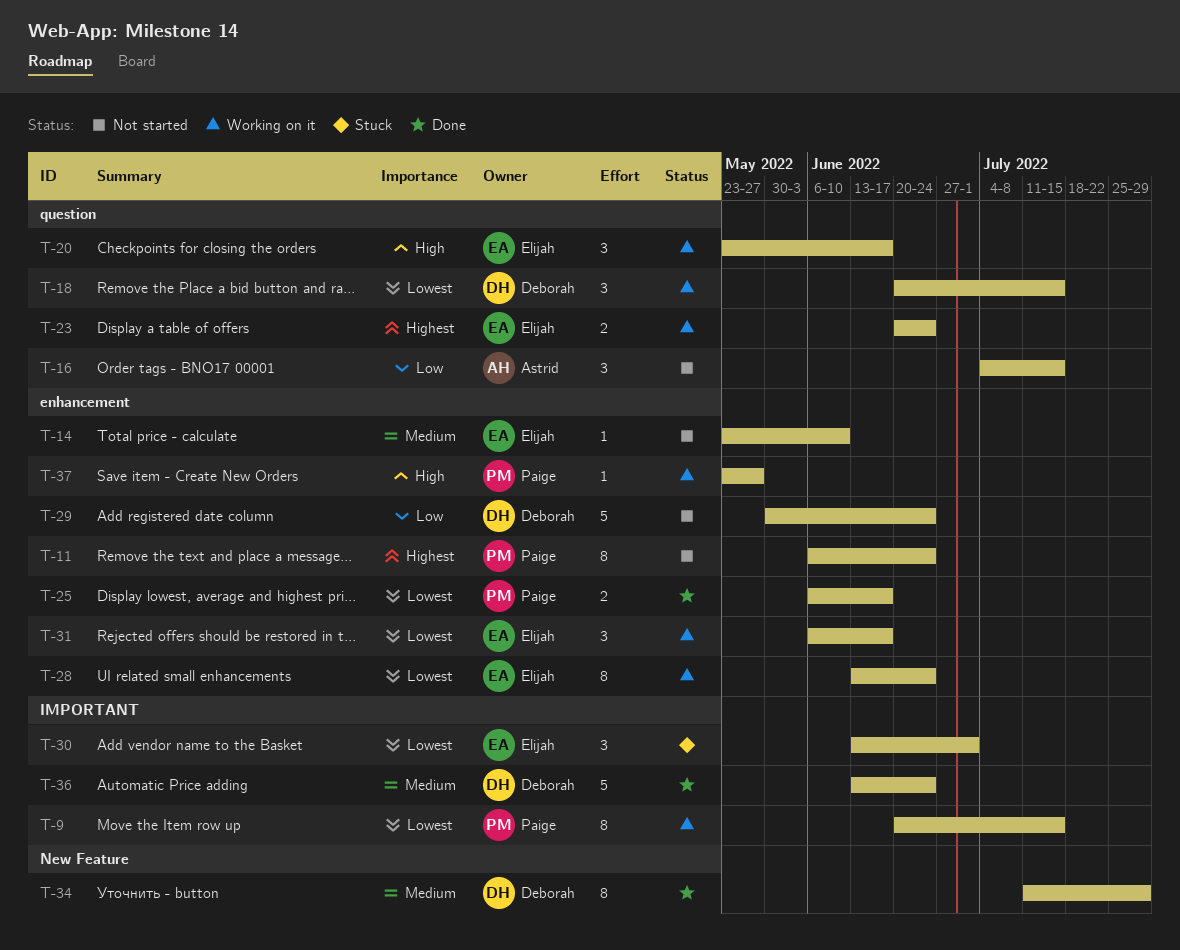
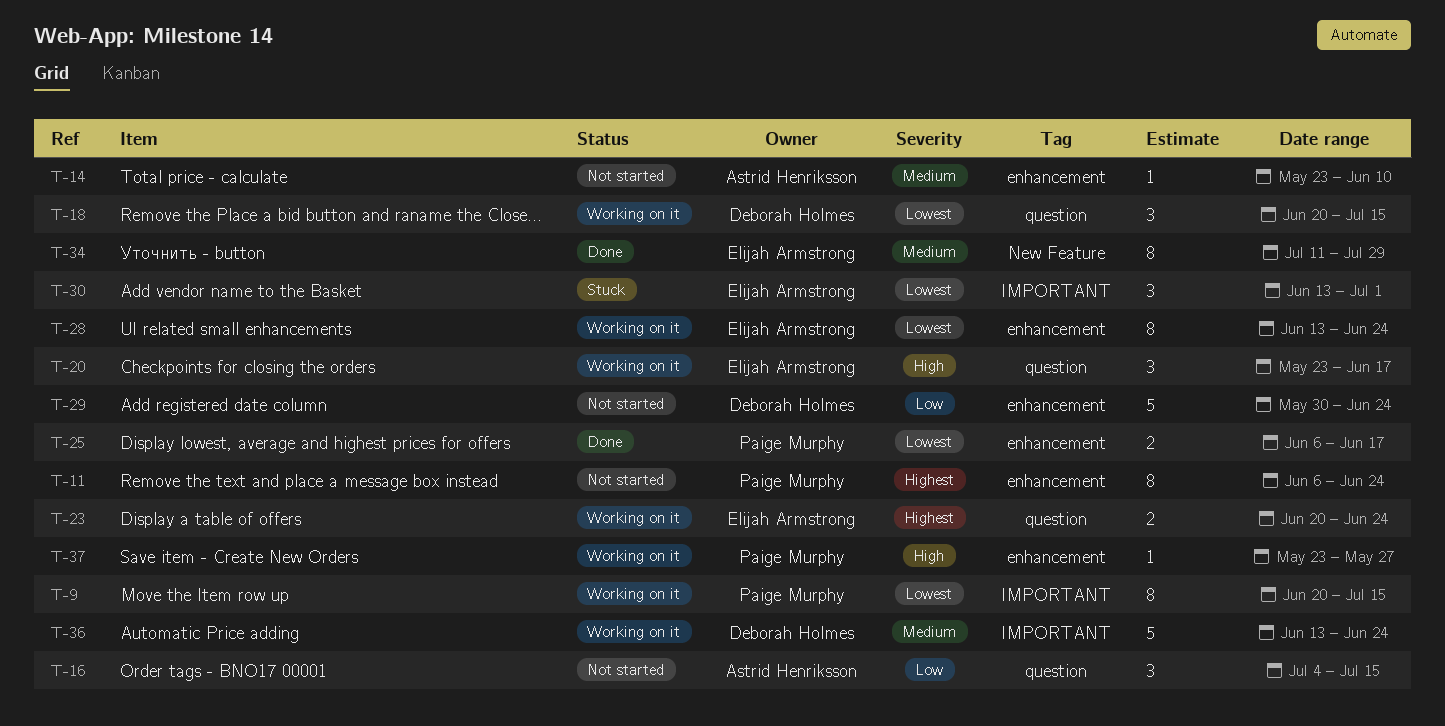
T-14, owner: Elijah Armstrong -> Astrid Henriksson
T-31: present -> none
T-34, owner: Deborah Holmes -> Elijah Armstrong
T-36, status: Done -> Working on it

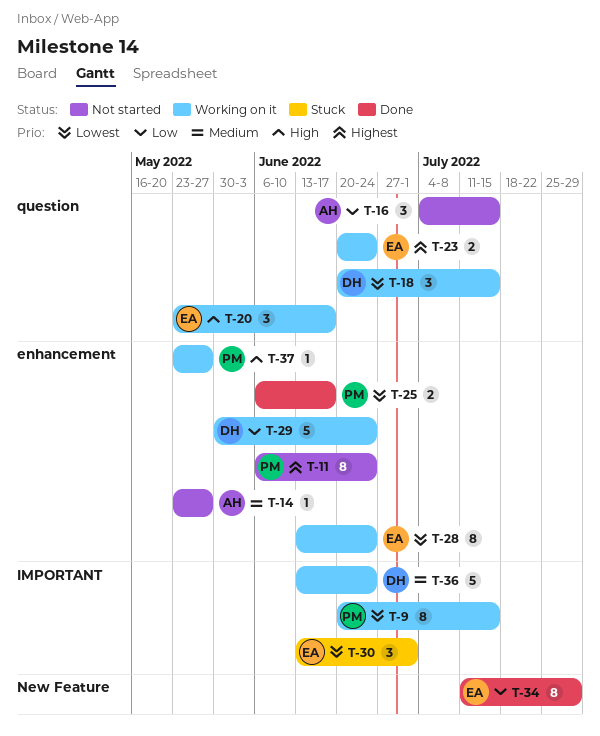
T-14, due: Jun 10 -> May 27
T-29, status: Not started -> Working on it
T-34, priority: Medium -> Low

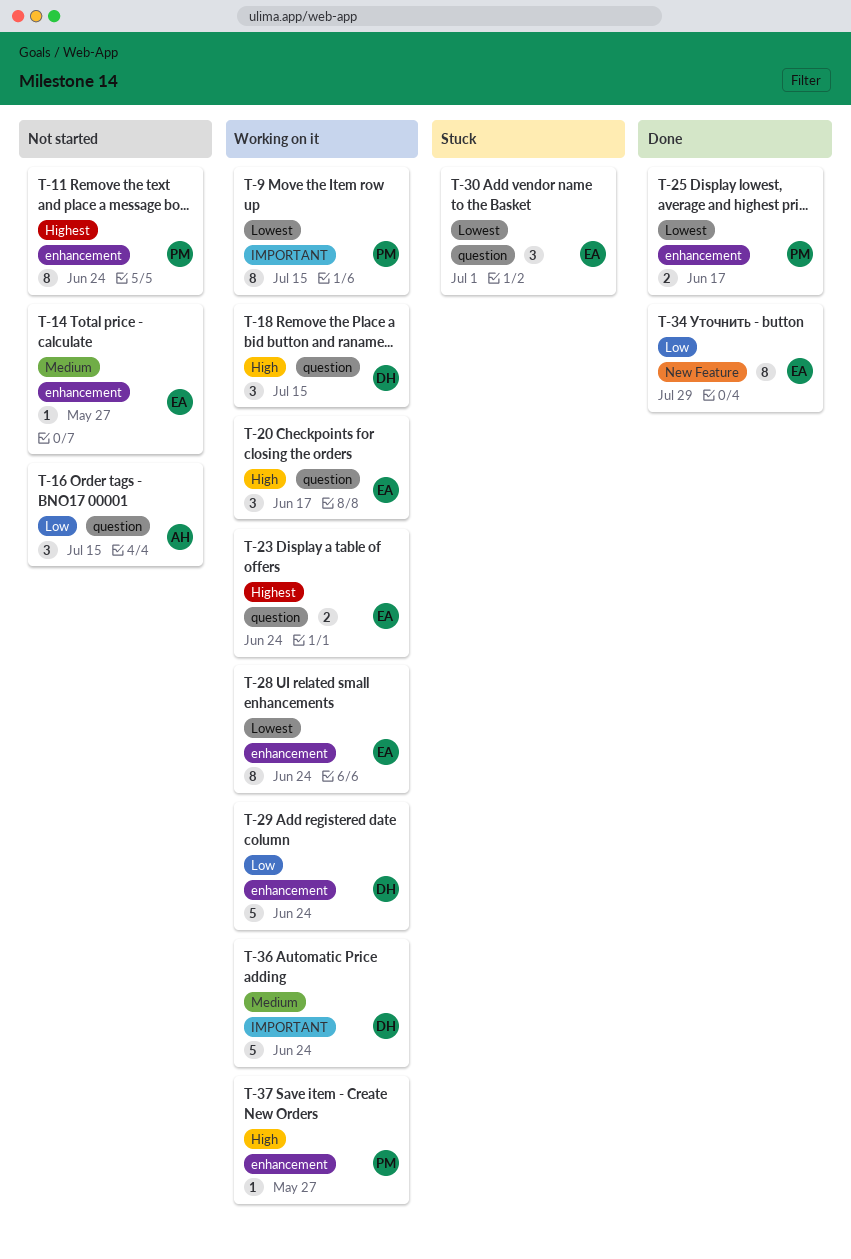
T-14, owner: AH -> EA
T-18, priority: Lowest -> High
T-30, label: IMPORTANT -> question

